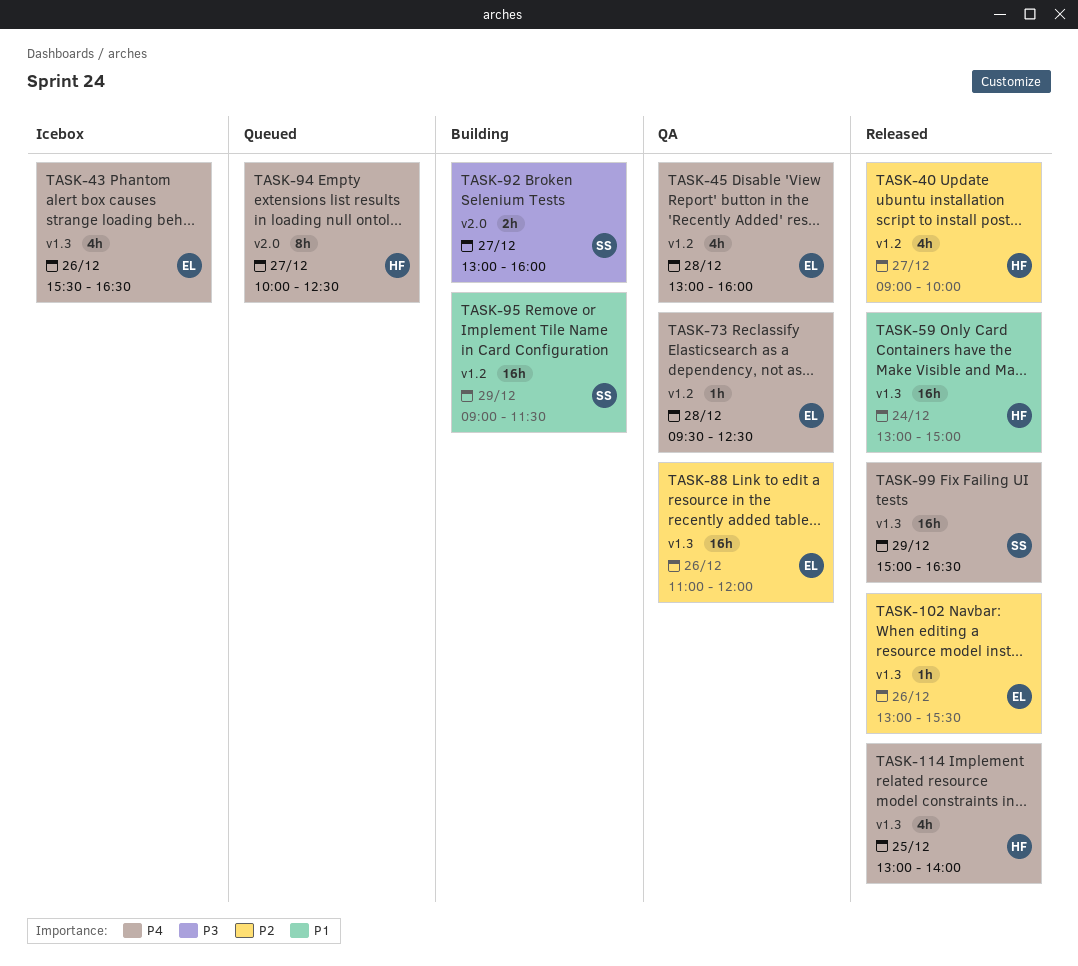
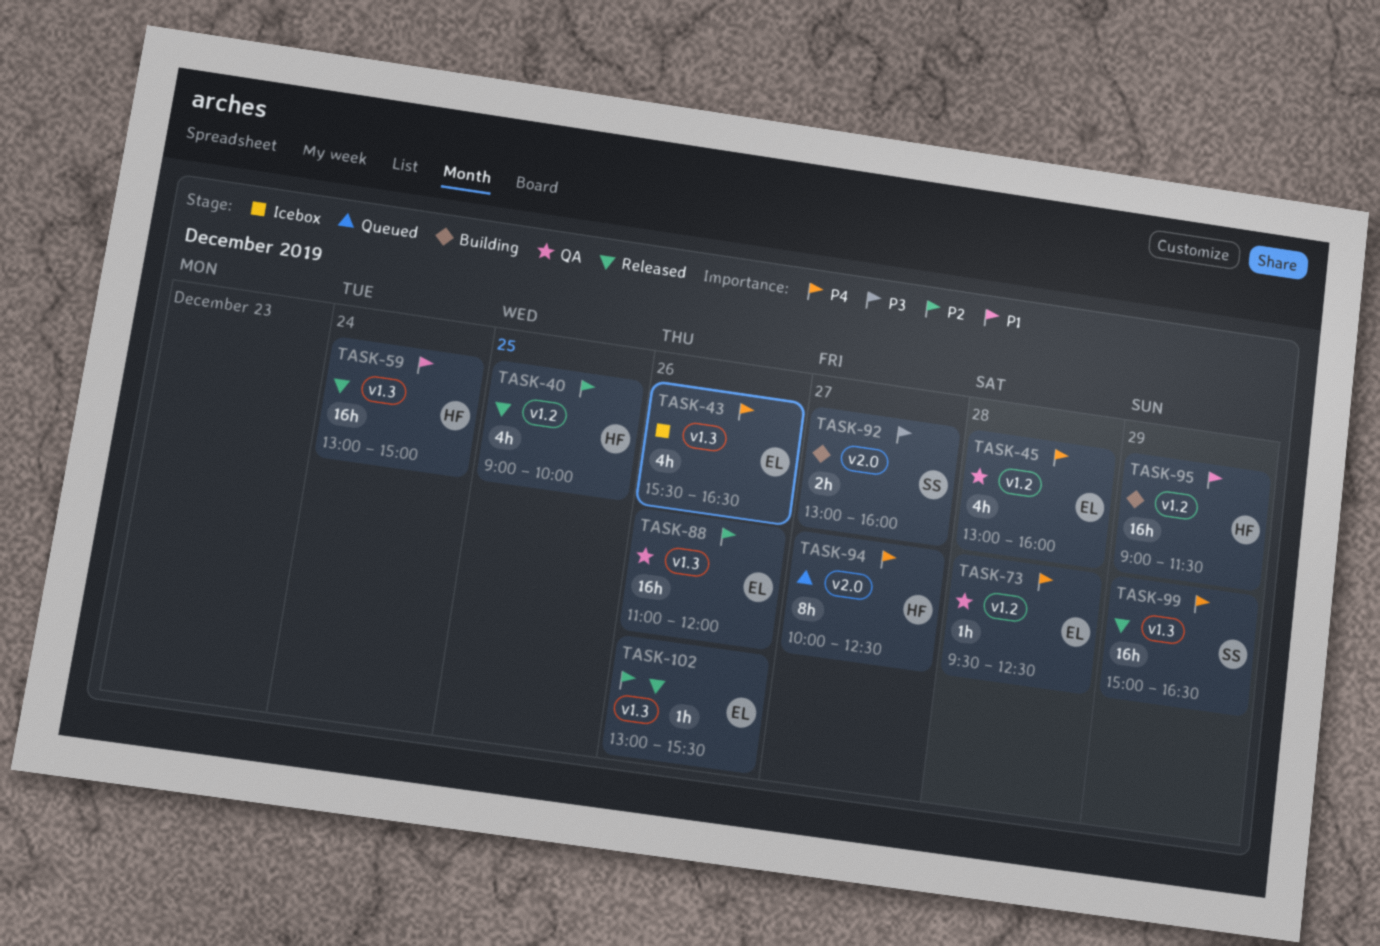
TASK-40, day: Dec 27 -> Dec 25
TASK-95, owner: SS -> HF
TASK-114: present -> none

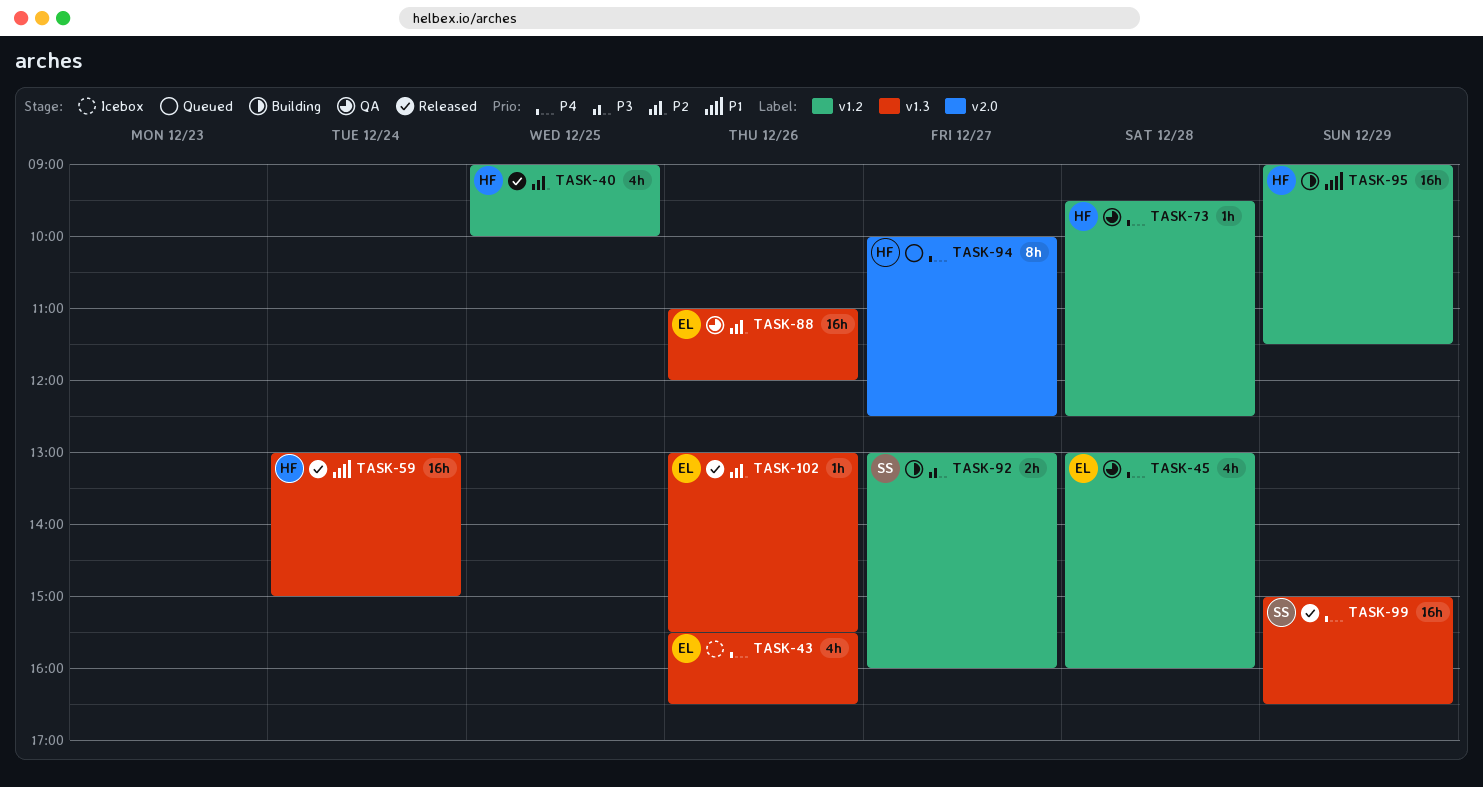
TASK-73, owner: EL -> HF
TASK-92, label: v2.0 -> v1.2

